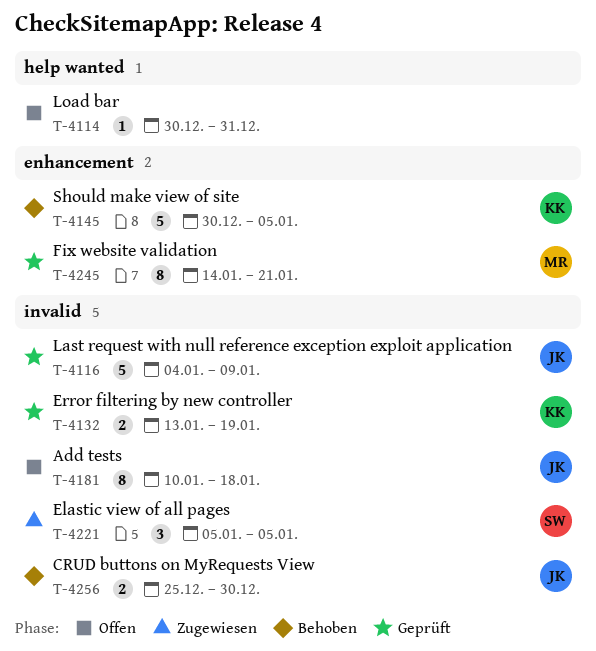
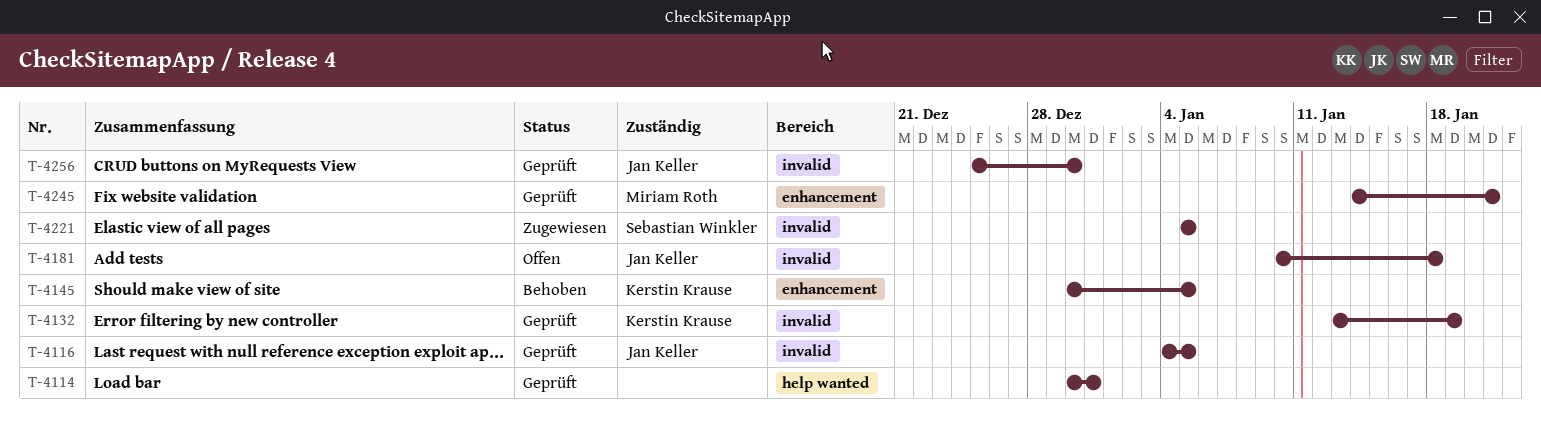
T-4114, status: Offen -> Geprüft
T-4116, due: Jan 9 -> Jan 5
T-4256, status: Behoben -> Geprüft

